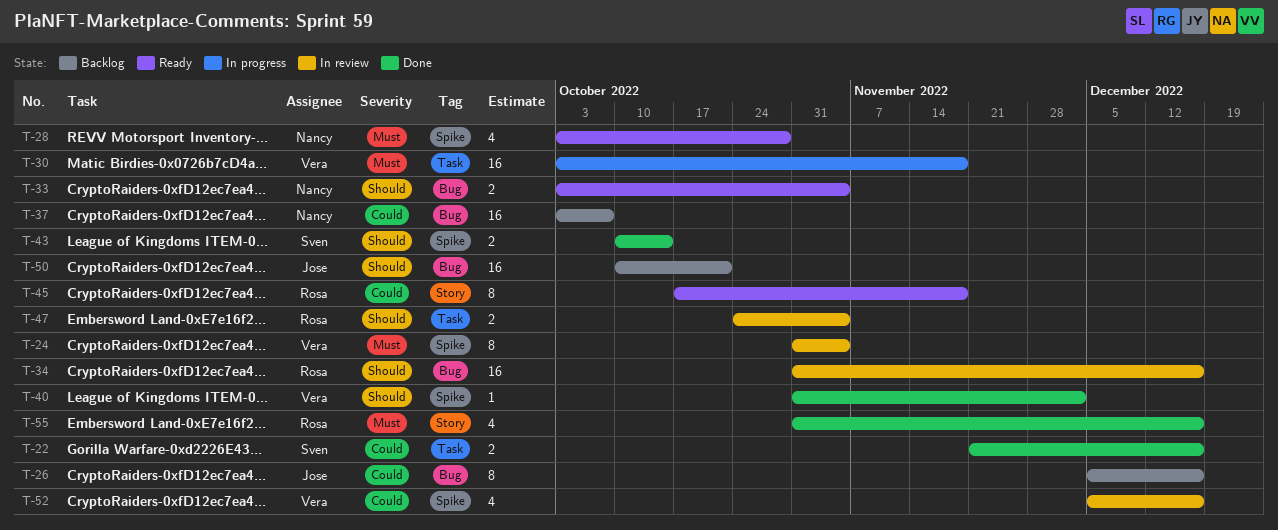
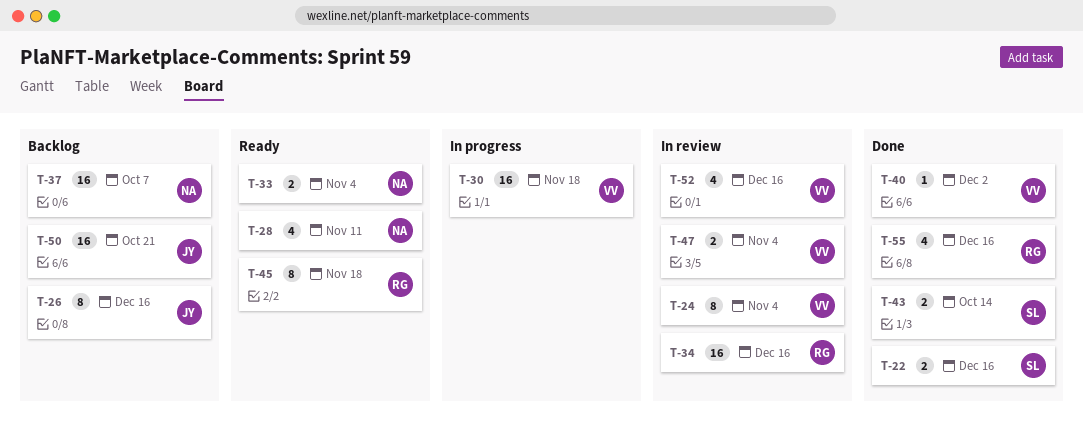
T-28, due: Oct 28 -> Nov 11
T-47, owner: Rosa -> Vera

